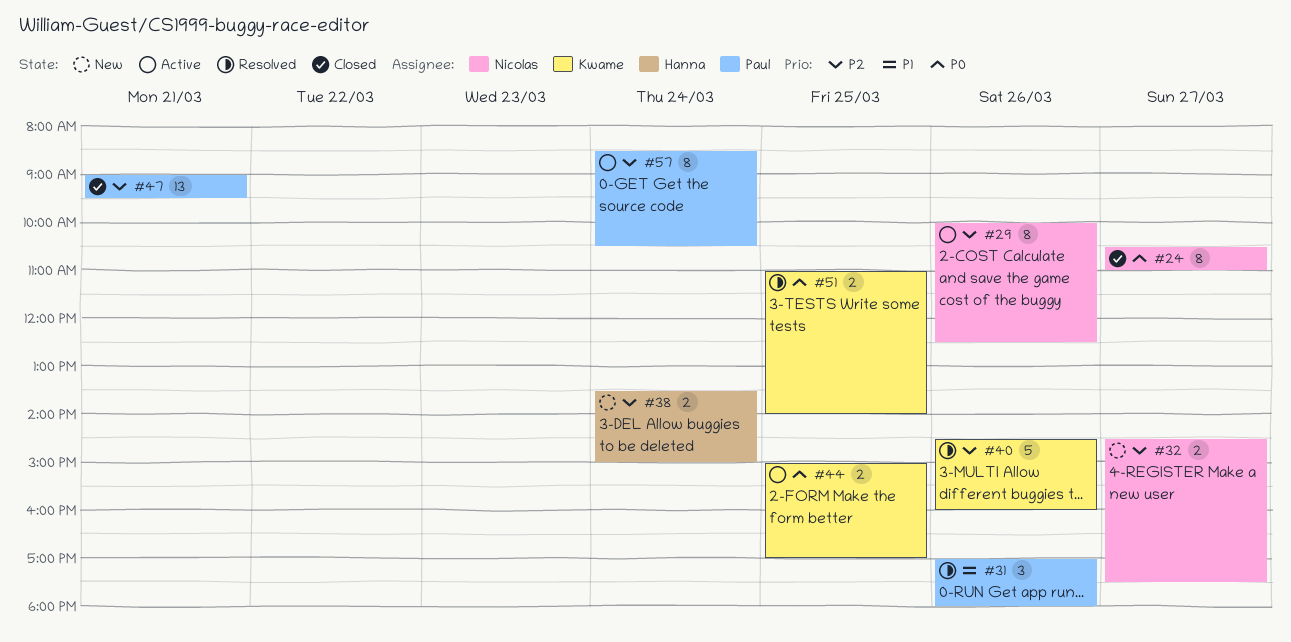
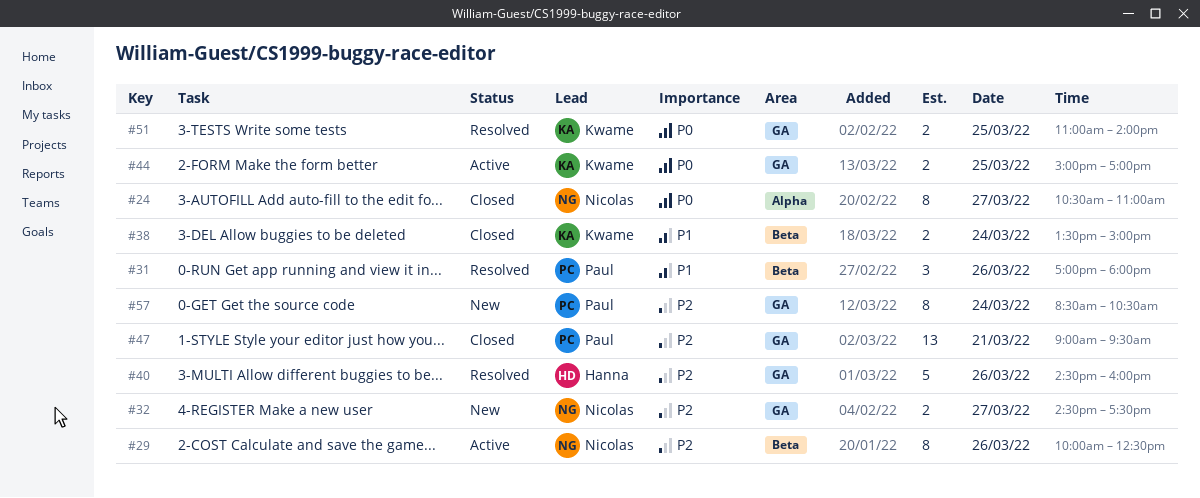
#38, status: New -> Closed
#38, owner: Hanna -> Kwame
#38, priority: P2 -> P1
#40, owner: Kwame -> Hanna
#57, status: Active -> New

